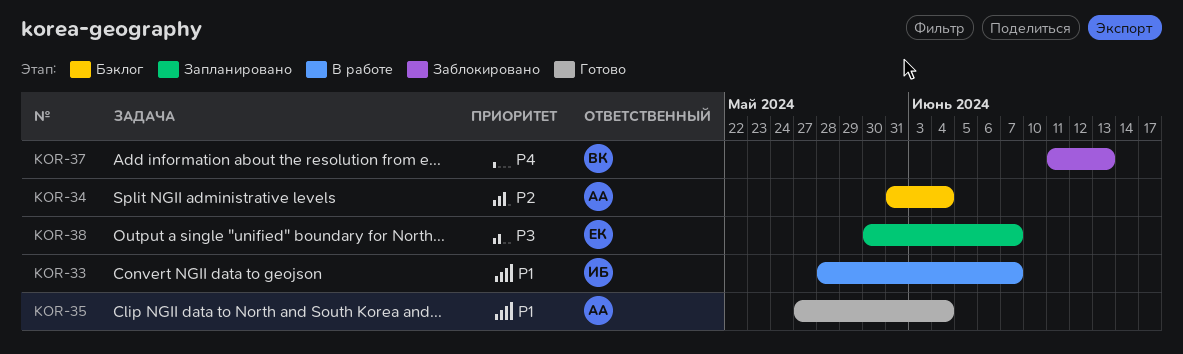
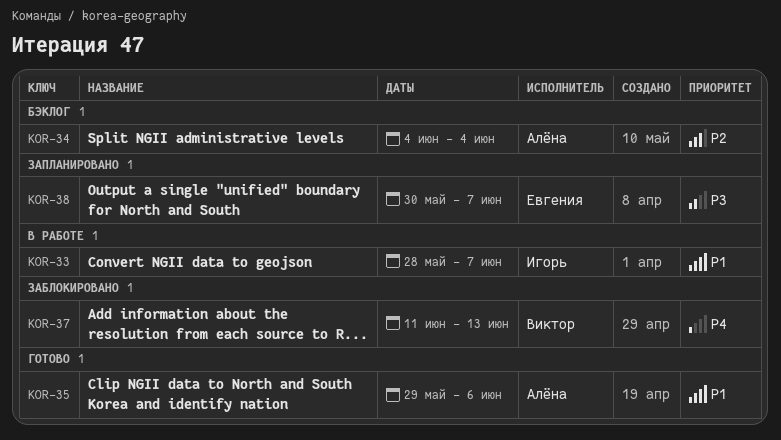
KOR-34, start: May 31 -> Jun 4
KOR-35, start: May 27 -> May 29
KOR-35, due: Jun 4 -> Jun 6

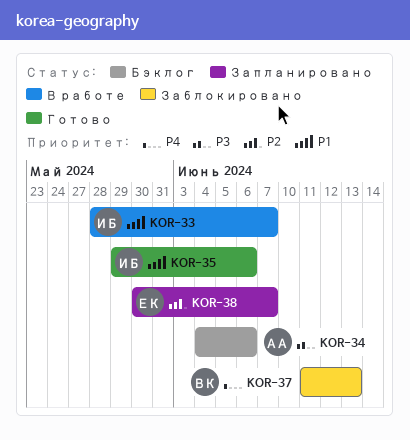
KOR-34, priority: P2 -> P3
KOR-34, due: Jun 4 -> Jun 6
KOR-35, owner: Алёна -> Игорь
KOR-38, priority: P3 -> P2

